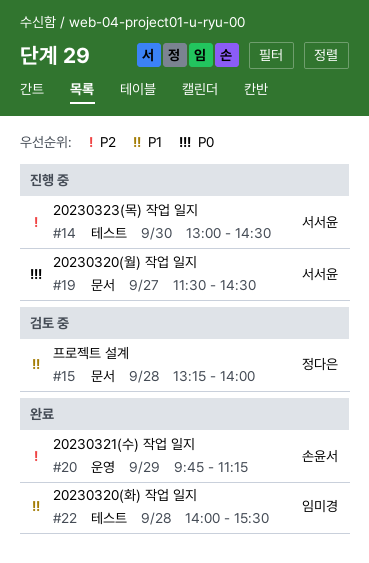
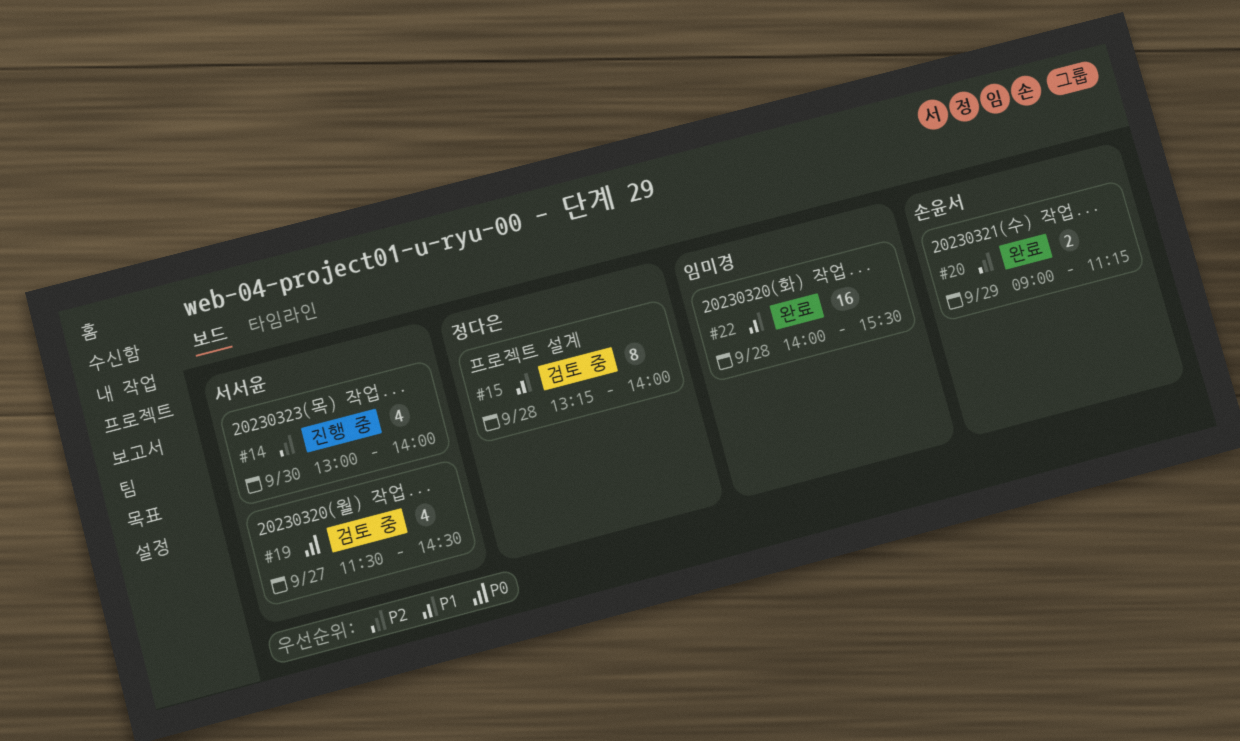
#14, ends: 14:30 -> 14:00
#19, status: 진행 중 -> 검토 중
#20, begins: 09:45 -> 09:00

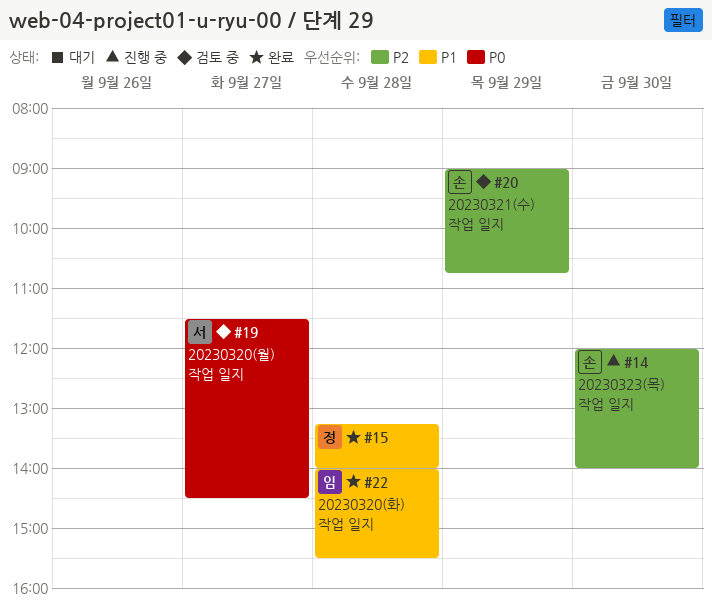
#14, owner: 서서윤 -> 손윤서
#14, begins: 13:00 -> 12:00
#15, status: 검토 중 -> 완료
#20, status: 완료 -> 검토 중
#20, ends: 11:15 -> 10:45

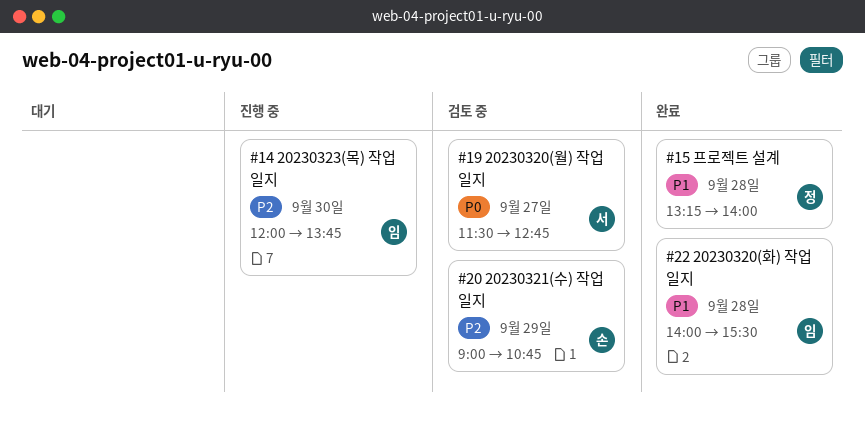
#14, owner: 손 -> 임
#14, ends: 14:00 -> 13:45
#19, ends: 14:30 -> 12:45

